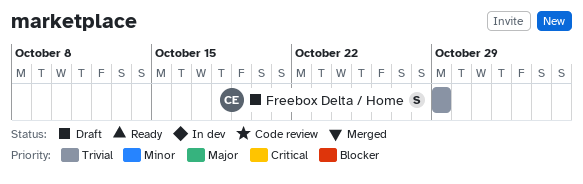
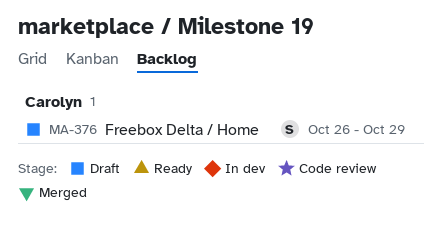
Freebox Delta / Home, start: Oct 29 -> Oct 26

